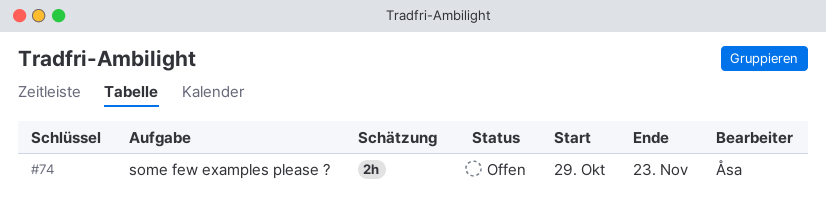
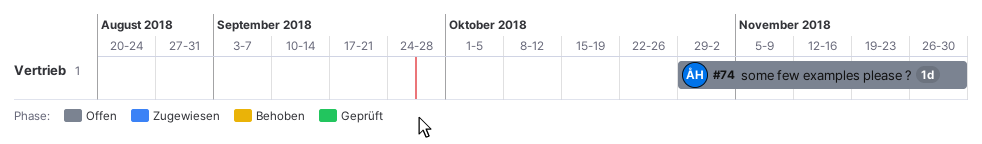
#74, estimate: 2h -> 1d
#74, due: Nov 23 -> Nov 30

